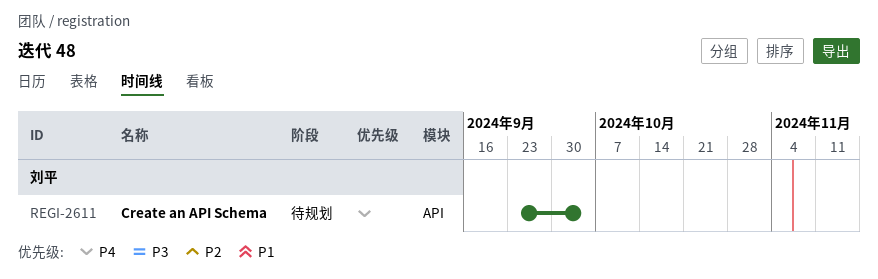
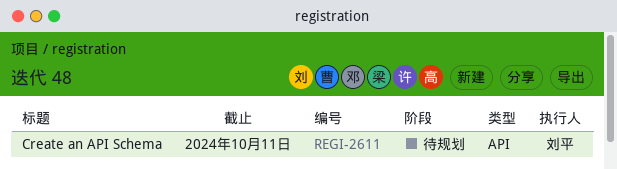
REGI-2611, due: Oct 4 -> Oct 11

